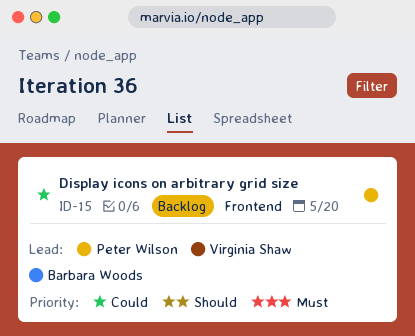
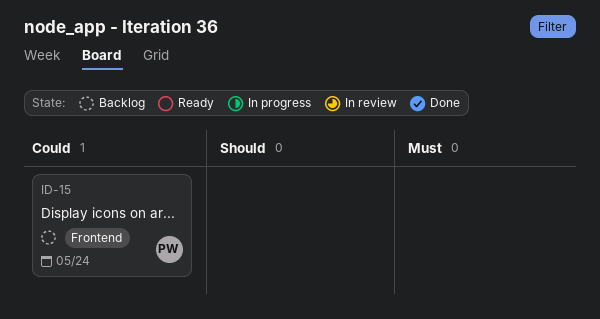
ID-15, due: May 20 -> May 24

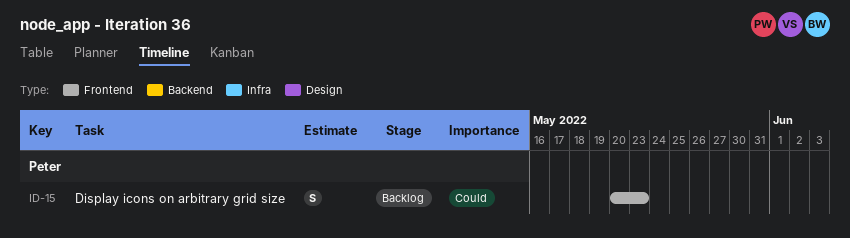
ID-15, due: May 24 -> May 23

